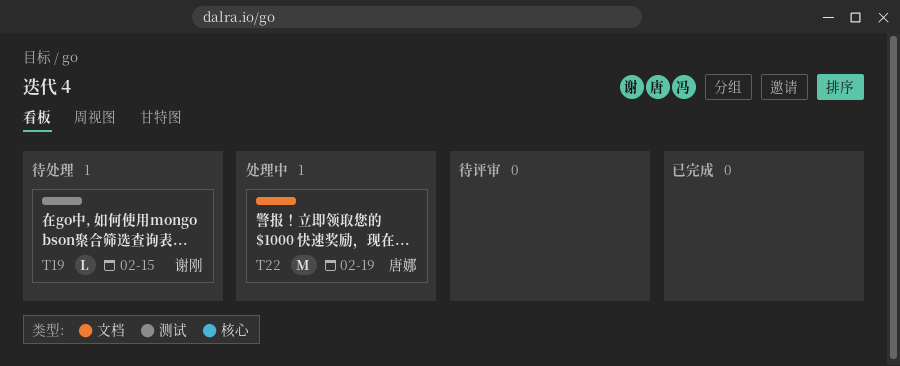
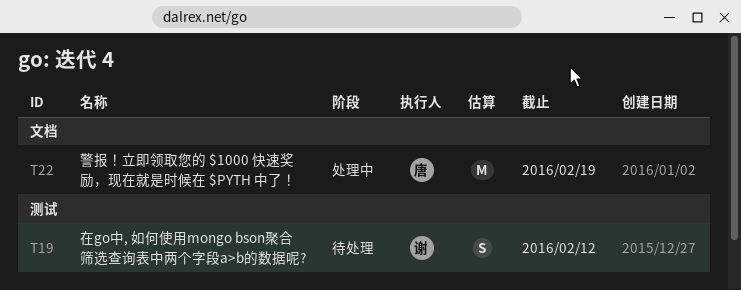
T19, estimate: L -> S
T19, due: Feb 15 -> Feb 12

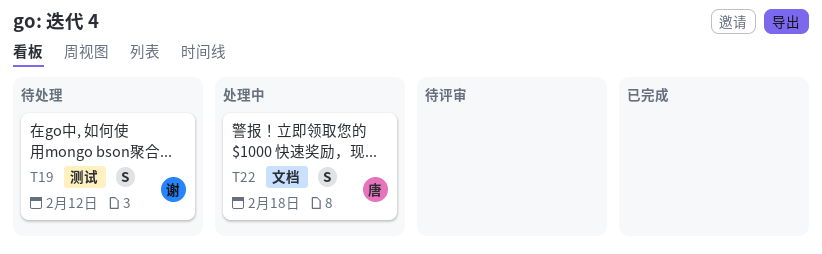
T22, estimate: M -> S
T22, due: Feb 19 -> Feb 18

